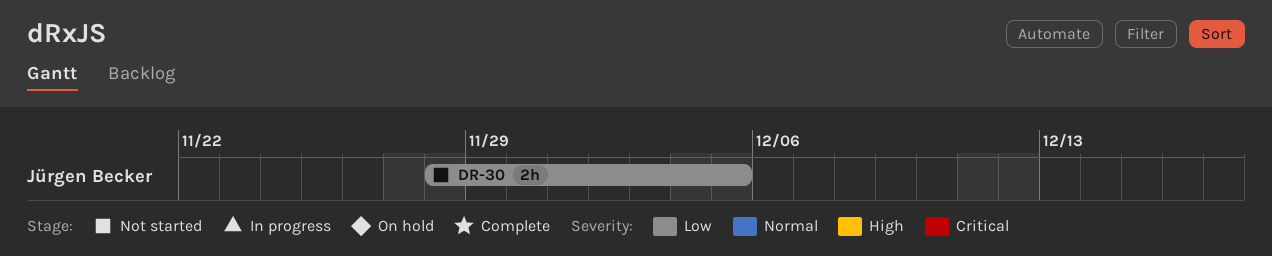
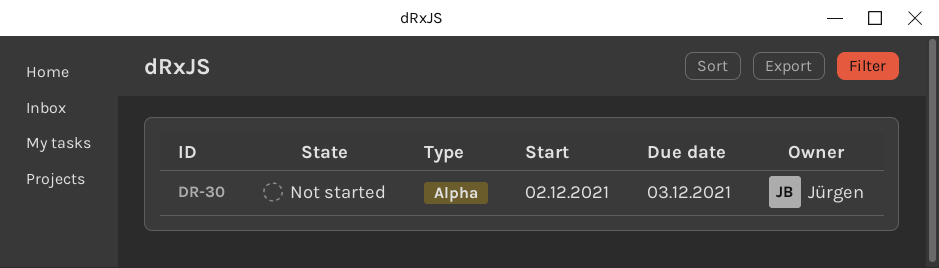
DR-30, start: Nov 28 -> Dec 2
DR-30, due: Dec 5 -> Dec 3

